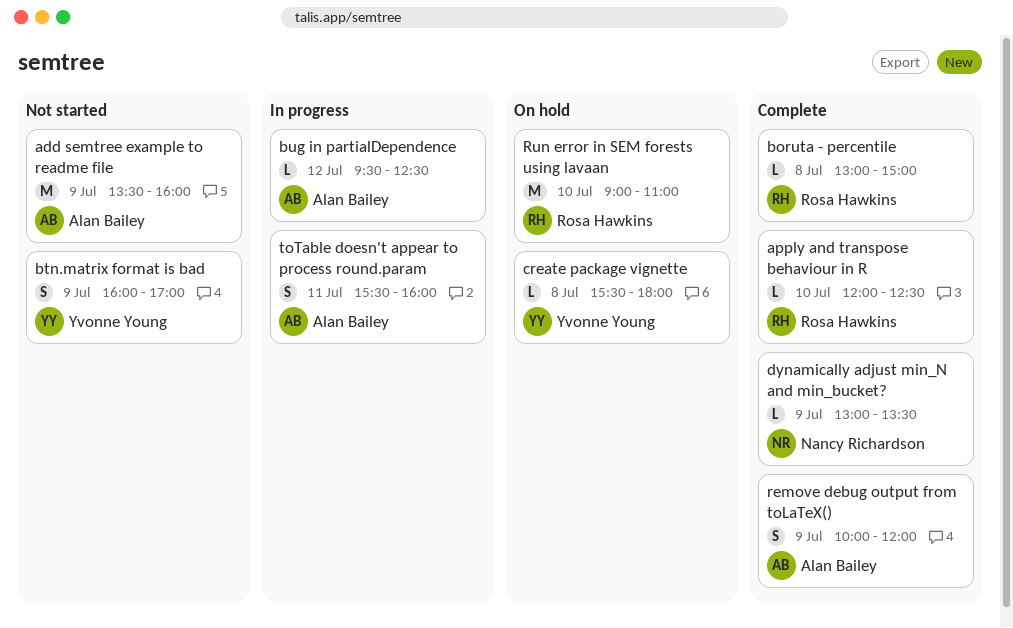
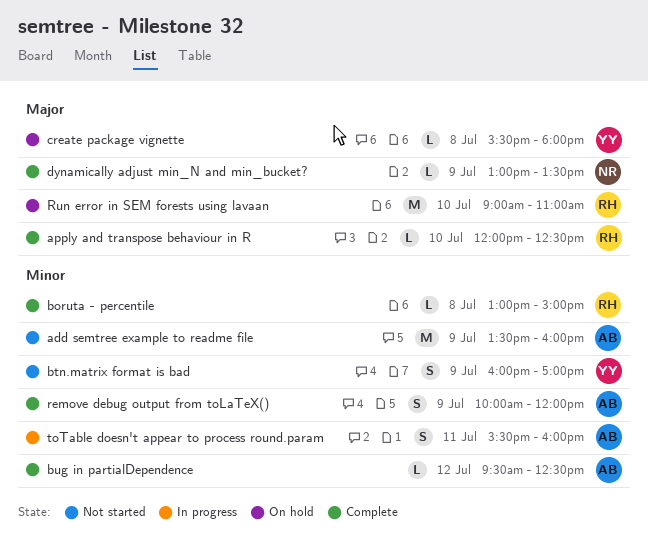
bug in partialDependence, status: In progress -> Complete

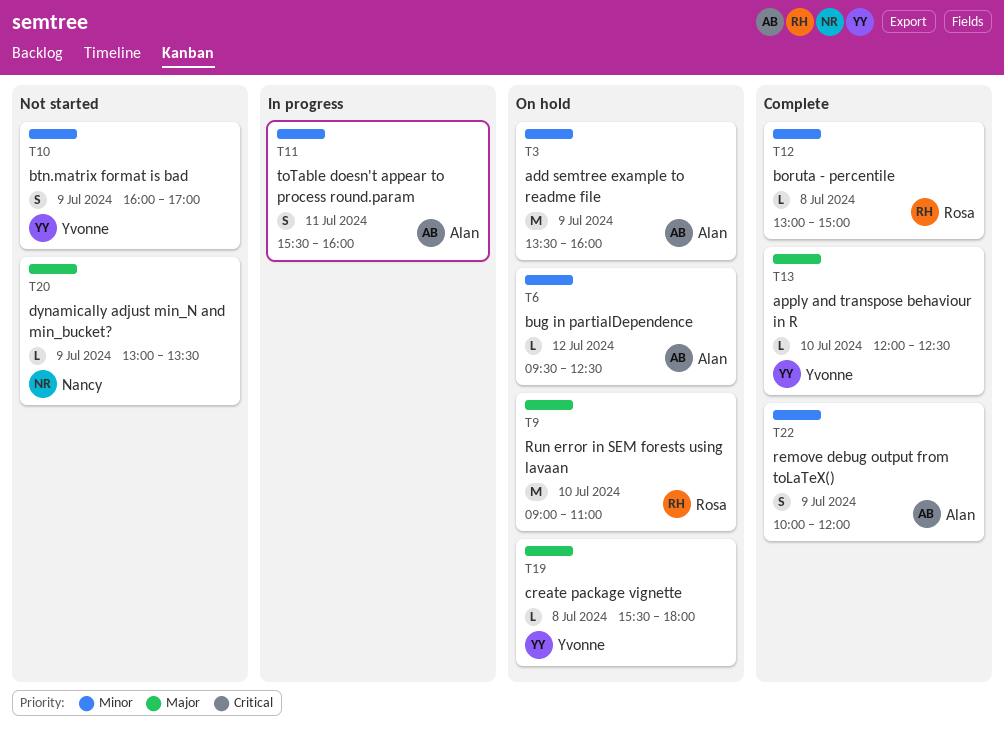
add semtree example to readme file, status: Not started -> On hold
apply and transpose behaviour in R, owner: Rosa -> Yvonne
bug in partialDependence, status: Complete -> On hold
dynamically adjust min_N and min_bucket?, status: Complete -> Not started

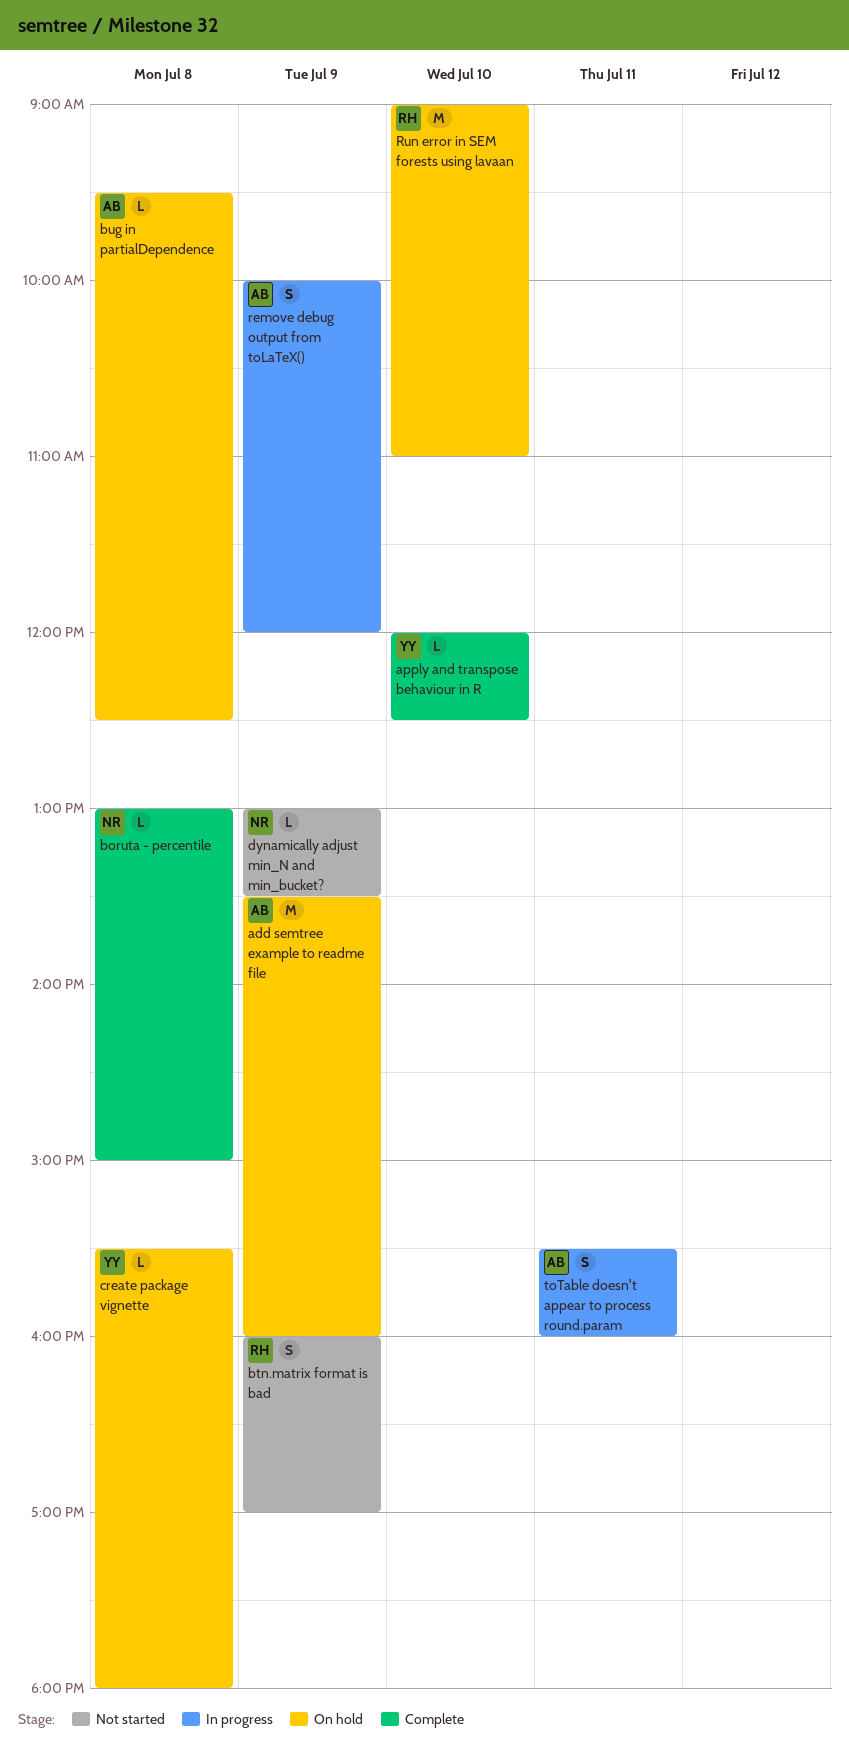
boruta - percentile, owner: Rosa -> Nancy
btn.matrix format is bad, owner: Yvonne -> Rosa
bug in partialDependence, day: Jul 12 -> Jul 8
remove debug output from toLaTeX(), status: Complete -> In progress

